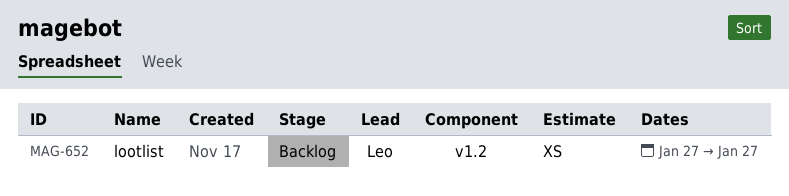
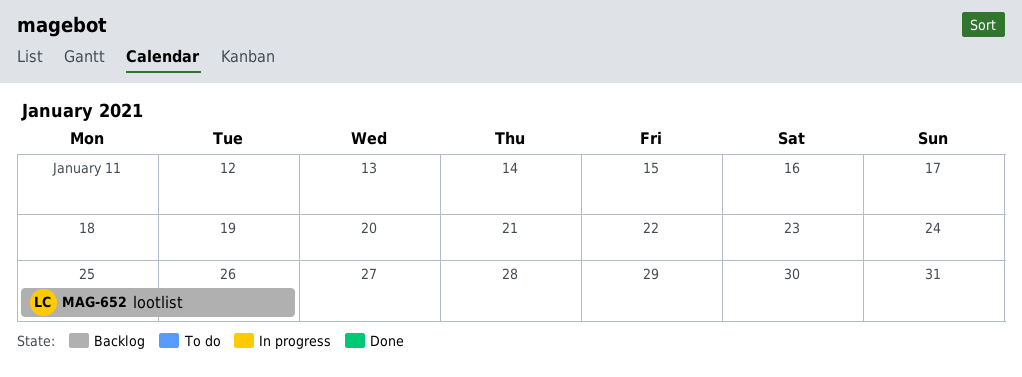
MAG-652, start: Jan 27 -> Jan 25
MAG-652, due: Jan 27 -> Jan 26

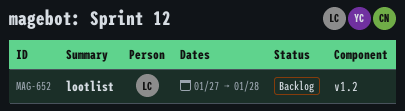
MAG-652, start: Jan 25 -> Jan 27
MAG-652, due: Jan 26 -> Jan 28

